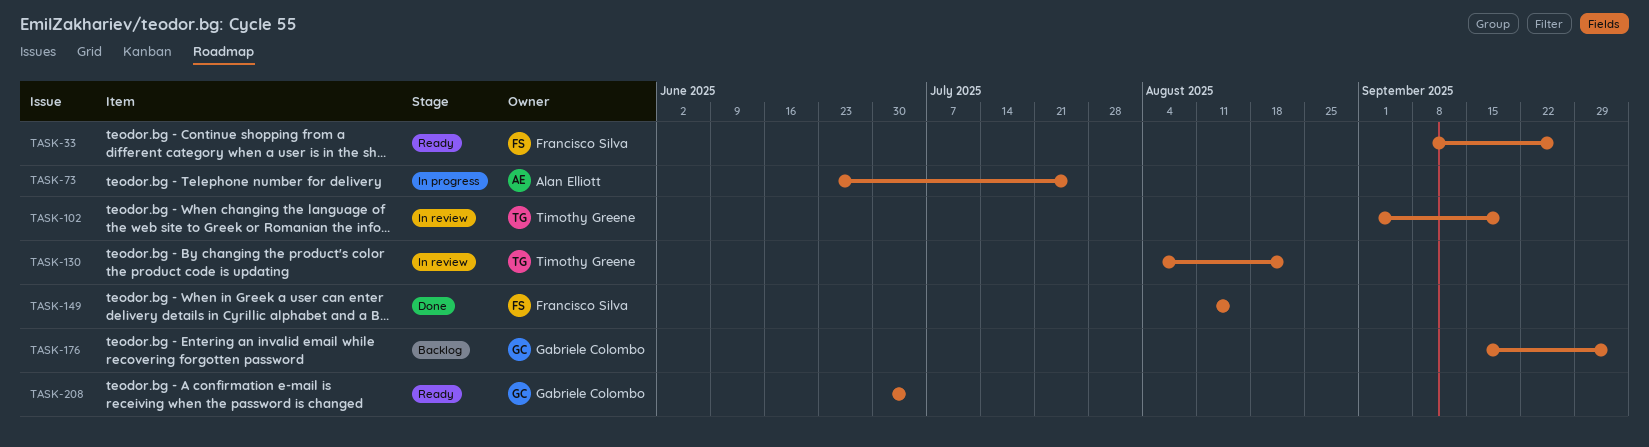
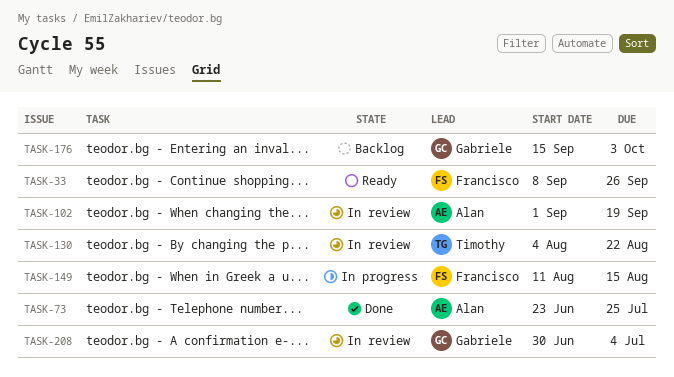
TASK-73, status: In progress -> Done
TASK-102, owner: Timothy Greene -> Alan Elliott
TASK-149, status: Done -> In progress
TASK-208, status: Ready -> In review

